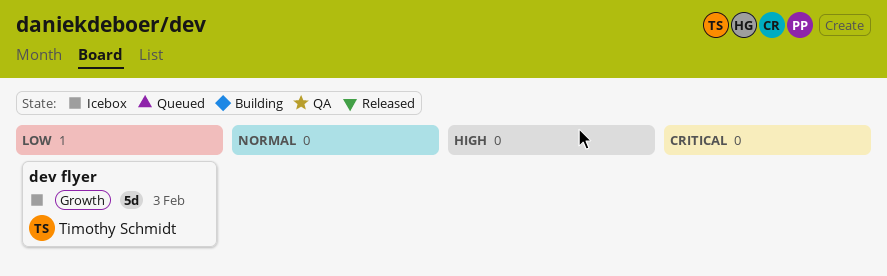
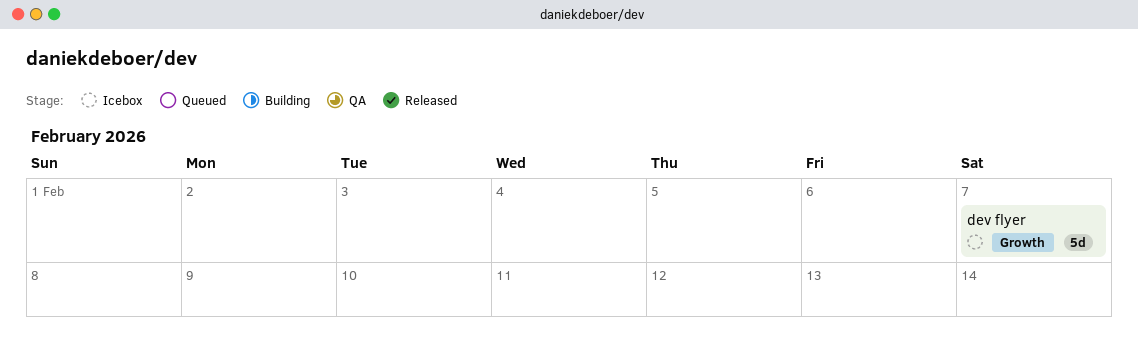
dev flyer, due: Feb 3 -> Feb 7

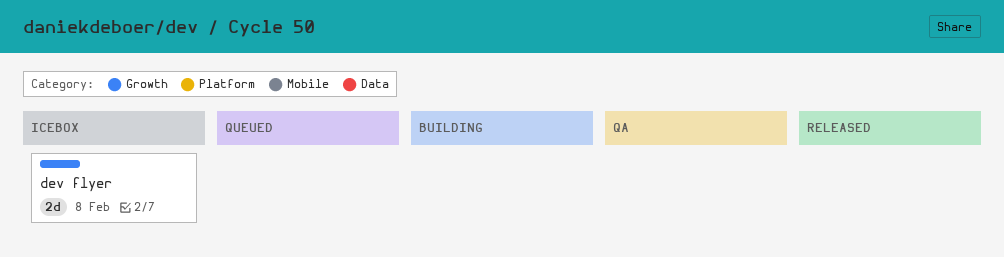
dev flyer, estimate: 5d -> 2d
dev flyer, due: Feb 7 -> Feb 8

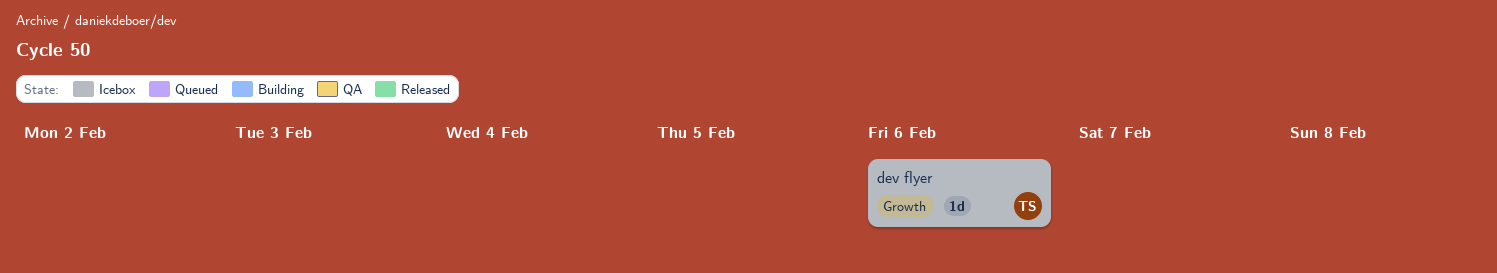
dev flyer, estimate: 2d -> 1d
dev flyer, due: Feb 8 -> Feb 6

